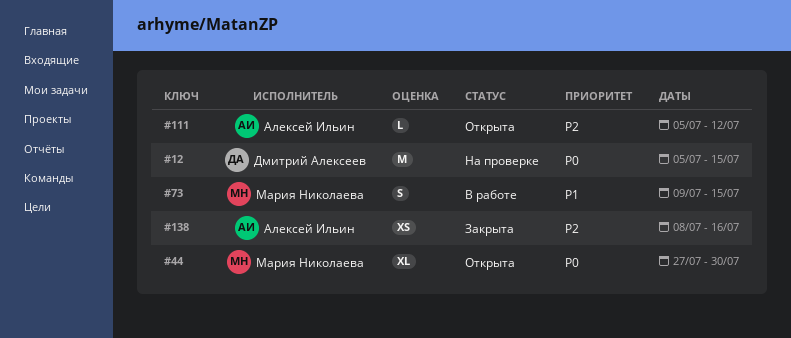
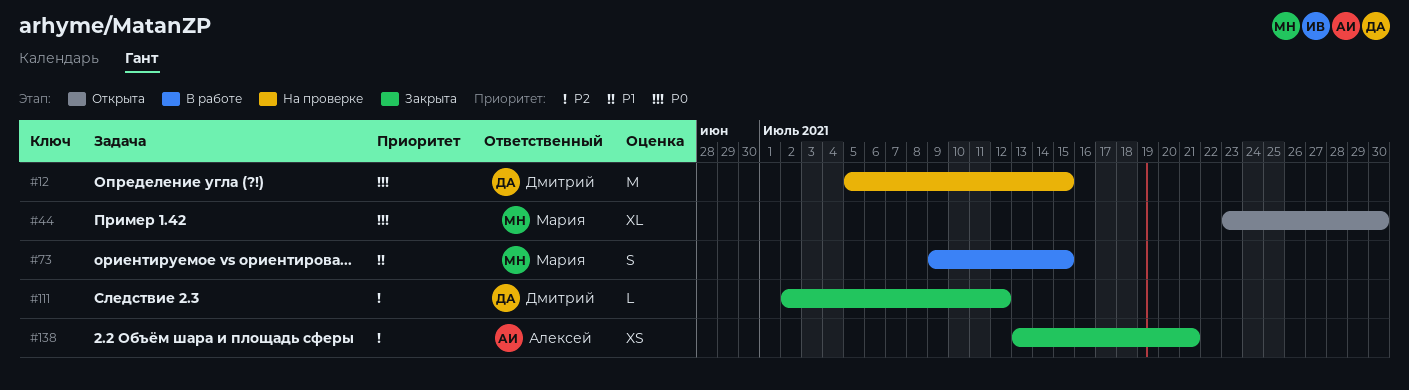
#44, start: Jul 27 -> Jul 23
#111, status: Открыта -> Закрыта
#111, owner: Алексей Ильин -> Дмитрий Алексеев
#111, start: Jul 5 -> Jul 2
#138, start: Jul 8 -> Jul 13
#138, due: Jul 16 -> Jul 21

